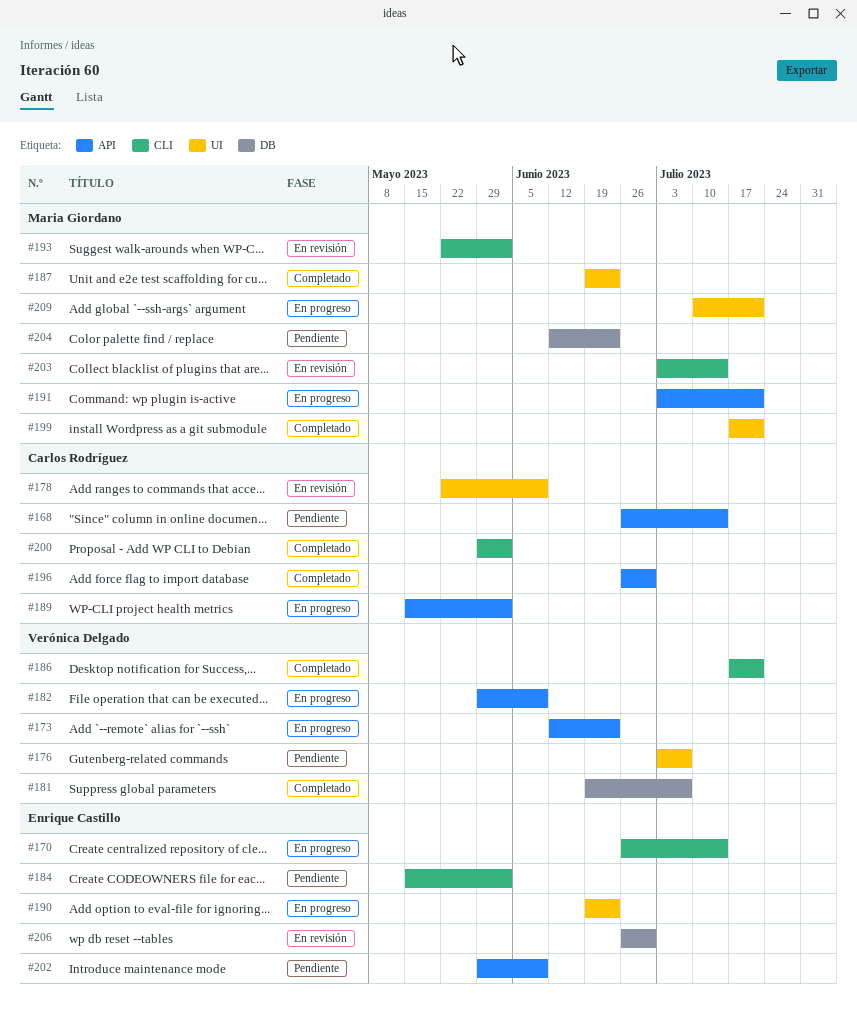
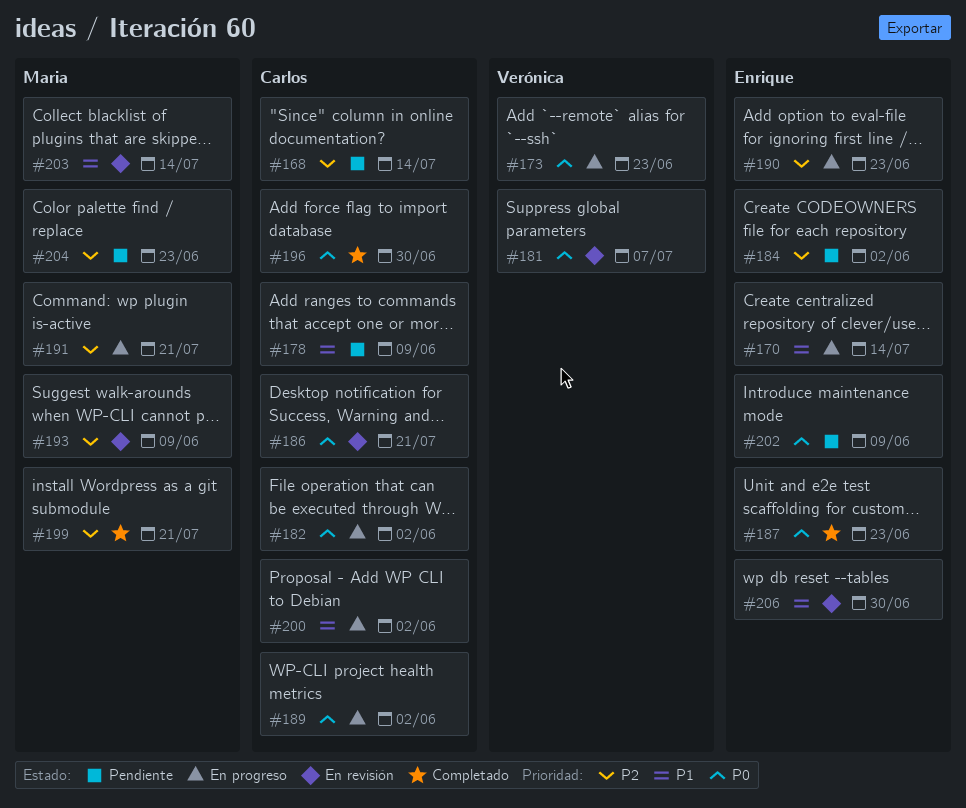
#176: present -> none
#178, status: En revisión -> Pendiente
#181, status: Completado -> En revisión
#182, owner: Verónica Delgado -> Carlos Rodríguez
#182, due: Jun 9 -> Jun 2
#186, status: Completado -> En revisión
#186, owner: Verónica Delgado -> Carlos Rodríguez
#187, owner: Maria Giordano -> Enrique Castillo
#193, due: Jun 2 -> Jun 9
#200, status: Completado -> En progreso
#209: present -> none

